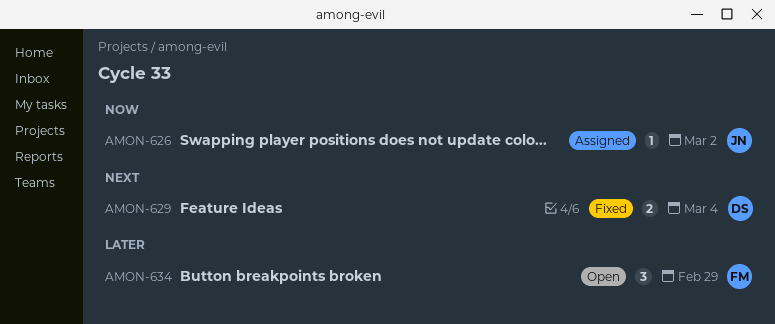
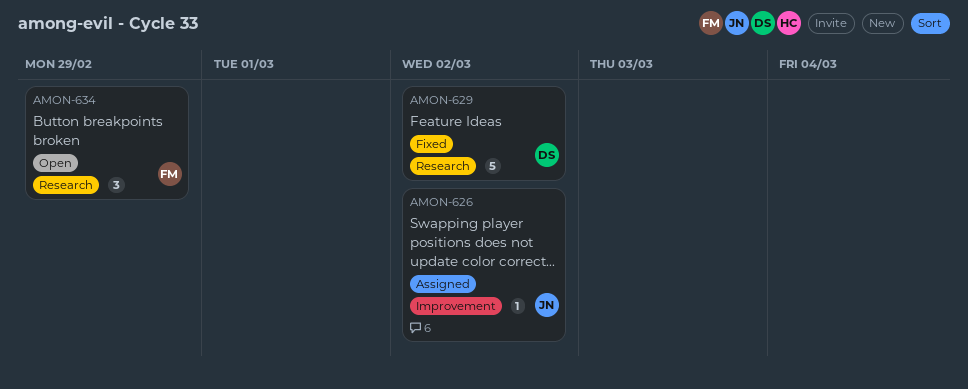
AMON-629, estimate: 2 -> 5
AMON-629, due: Mar 4 -> Mar 2

